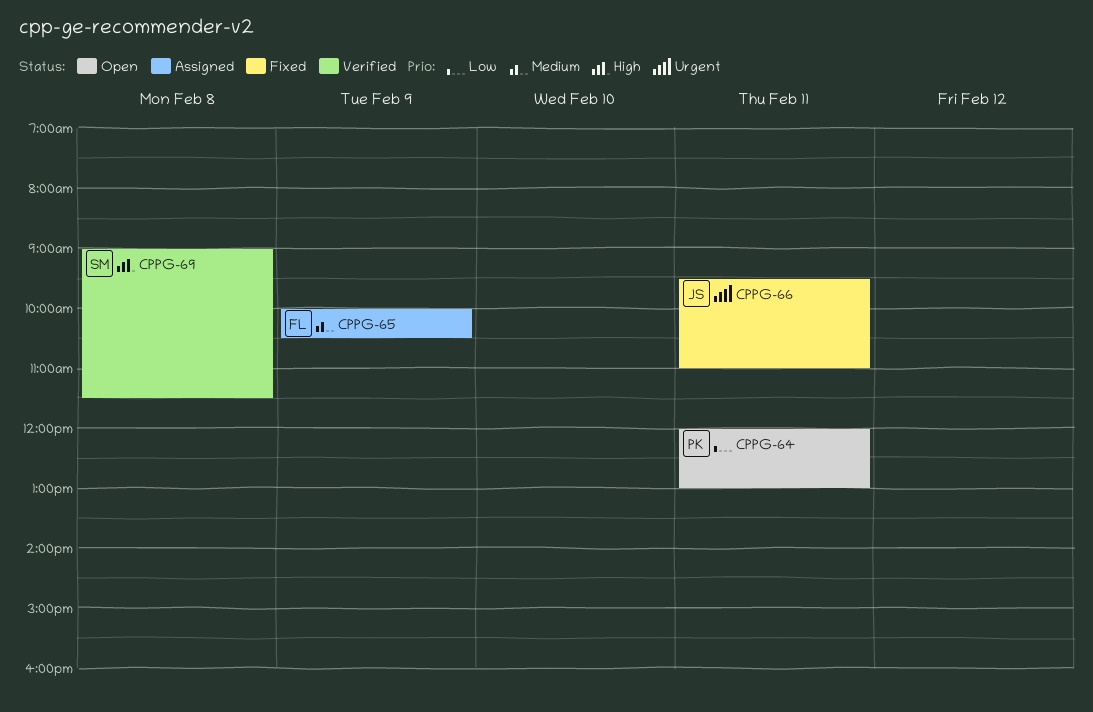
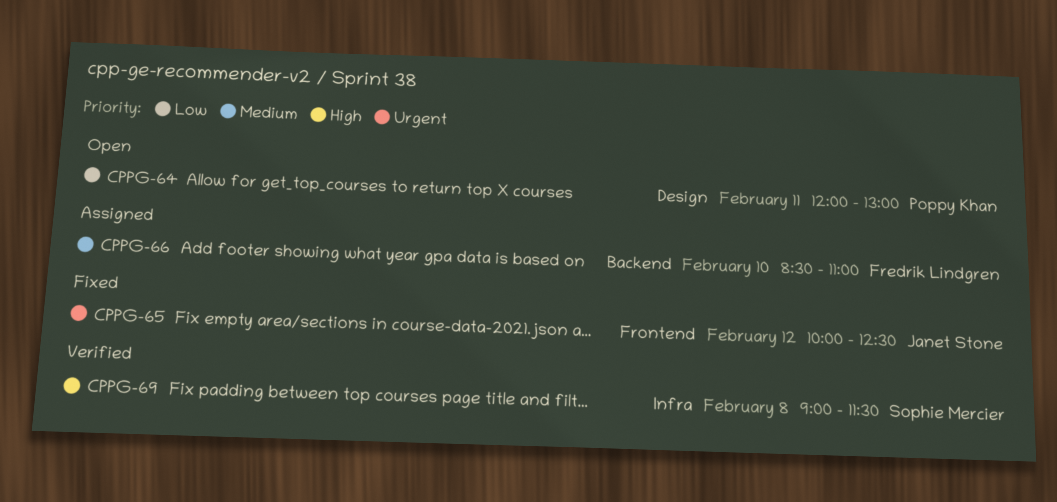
CPPG-65, status: Assigned -> Fixed
CPPG-65, owner: Fredrik Lindgren -> Janet Stone
CPPG-65, priority: Medium -> Urgent
CPPG-65, day: Feb 9 -> Feb 12
CPPG-65, ends: 10:30 -> 12:30
CPPG-66, status: Fixed -> Assigned
CPPG-66, owner: Janet Stone -> Fredrik Lindgren
CPPG-66, priority: Urgent -> Medium
CPPG-66, day: Feb 11 -> Feb 10
CPPG-66, begins: 09:30 -> 08:30

